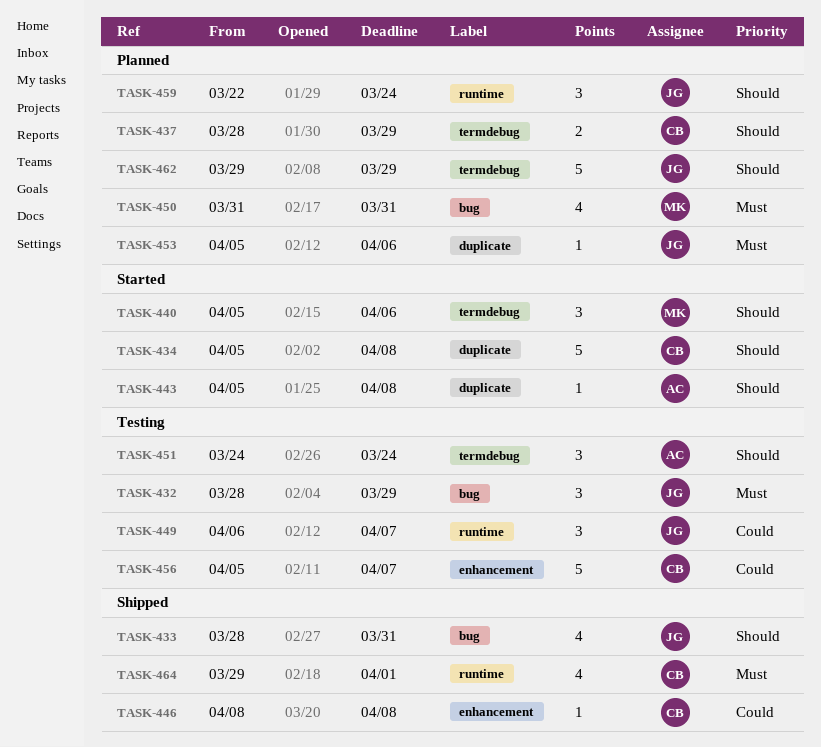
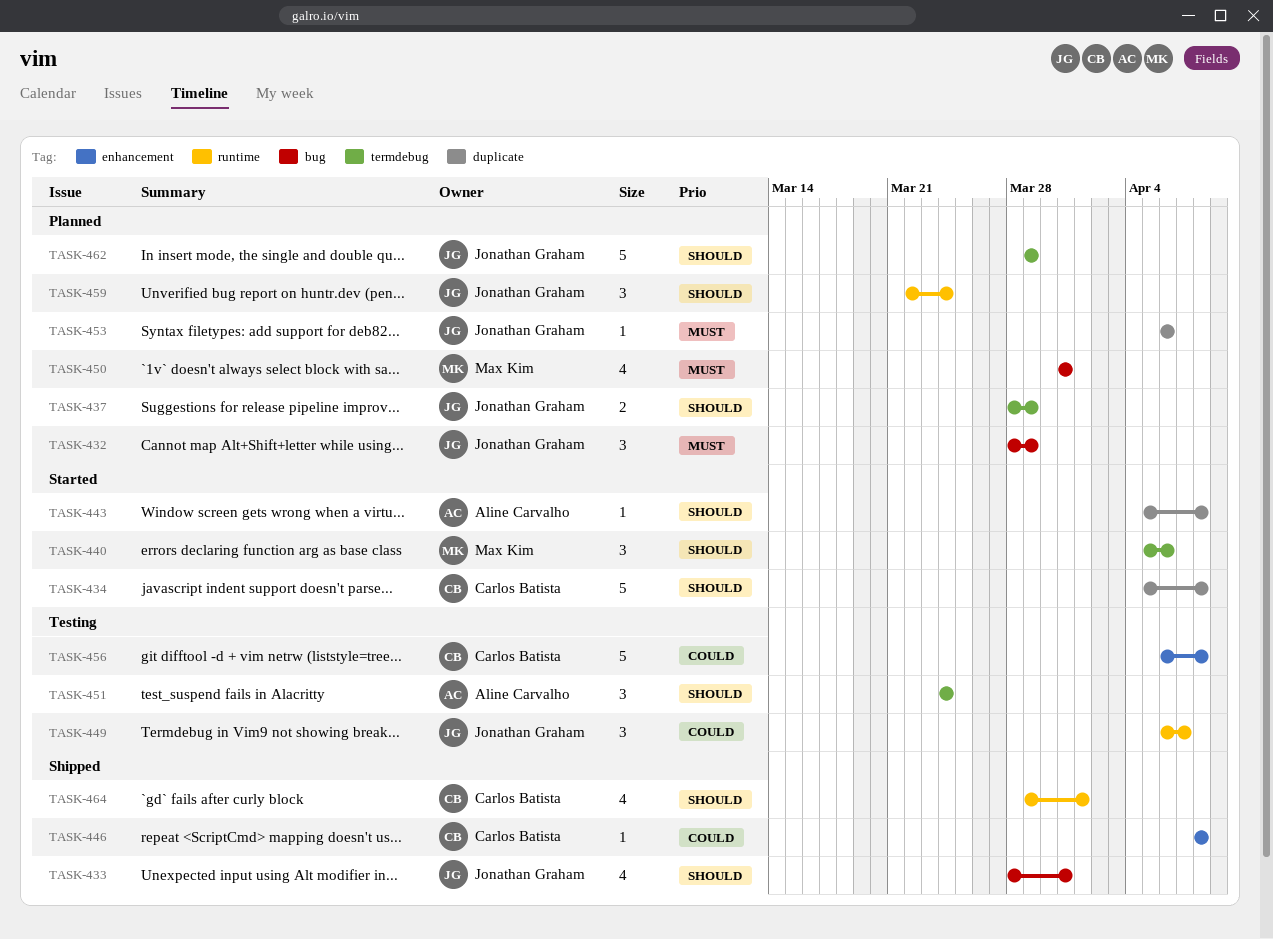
TASK-432, status: Testing -> Planned
TASK-437, owner: Carlos Batista -> Jonathan Graham
TASK-453, start: Apr 5 -> Apr 6
TASK-456, start: Apr 5 -> Apr 6
TASK-456, due: Apr 7 -> Apr 8
TASK-464, priority: Must -> Should

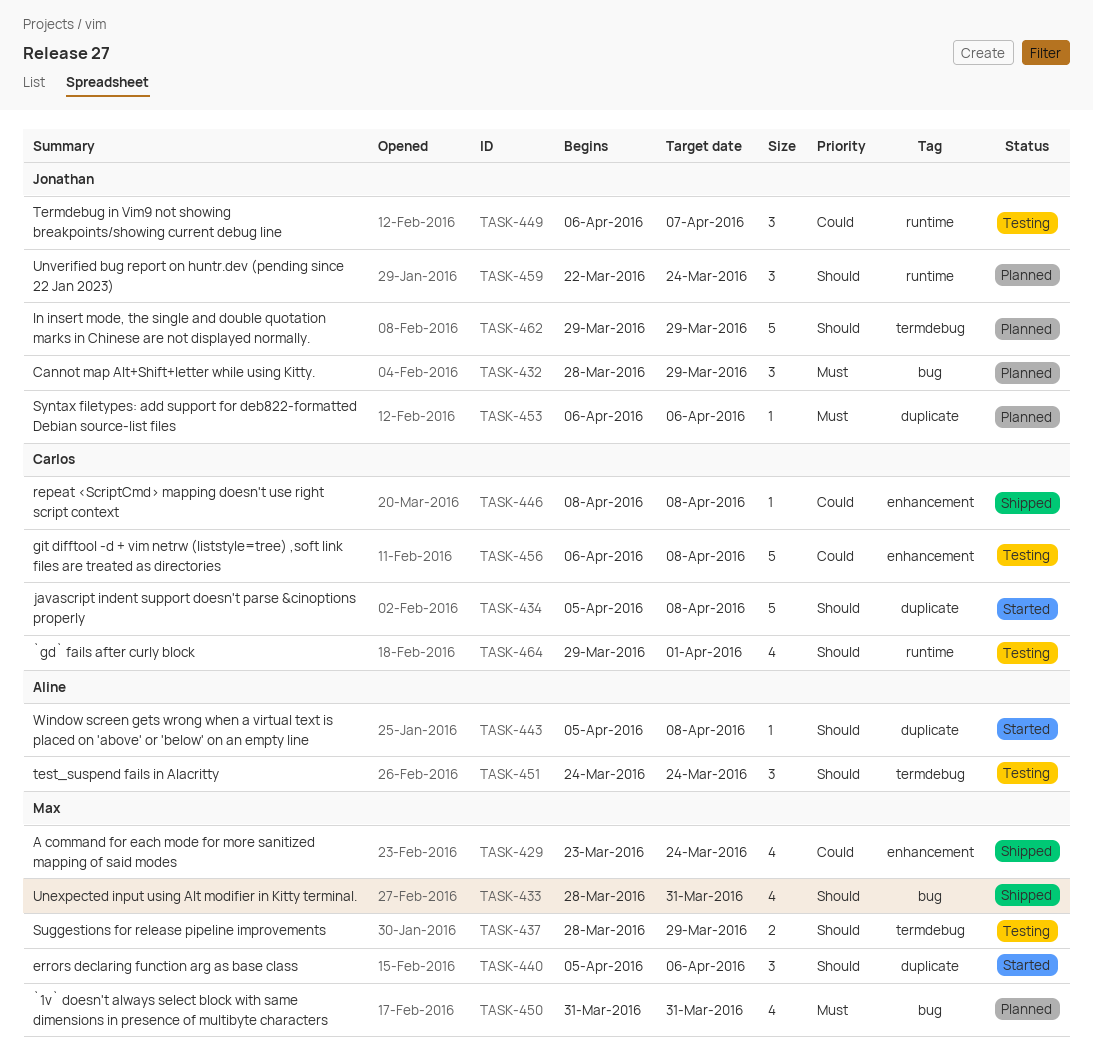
TASK-429: none -> present
TASK-433, owner: Jonathan Graham -> Max Kim
TASK-437, status: Planned -> Testing
TASK-437, owner: Jonathan Graham -> Max Kim
TASK-440, label: termdebug -> duplicate
TASK-464, status: Shipped -> Testing

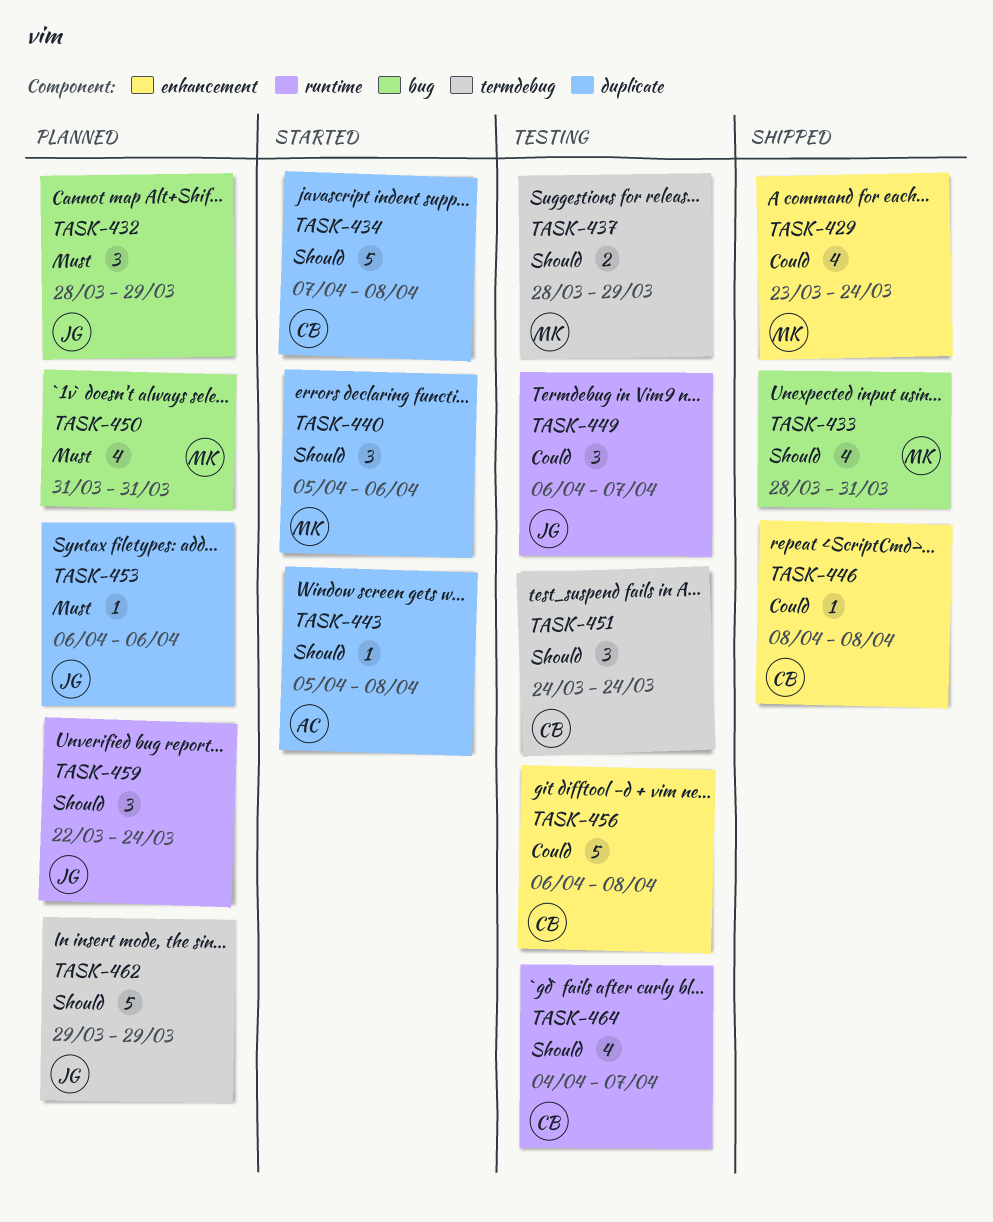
TASK-434, start: Apr 5 -> Apr 7
TASK-451, owner: Aline -> Carlos
TASK-464, start: Mar 29 -> Apr 4
TASK-464, due: Apr 1 -> Apr 7

